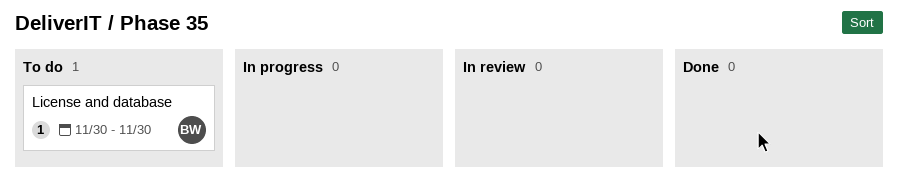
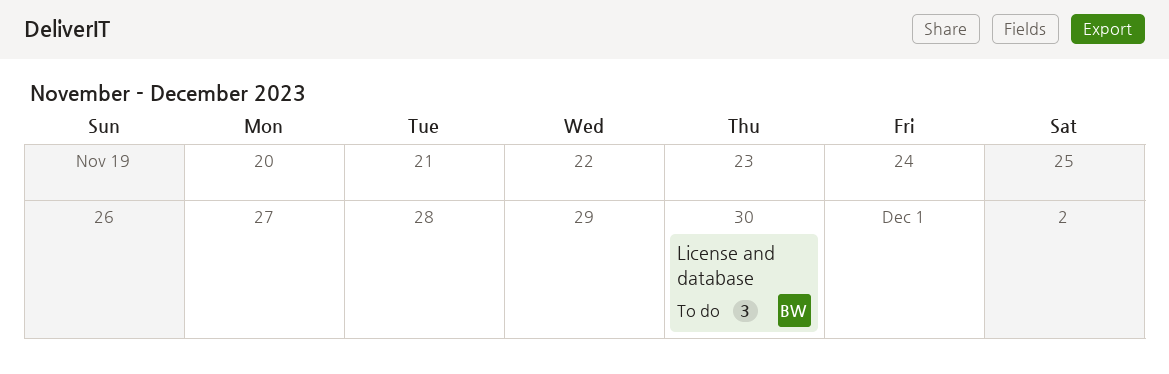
License and database, estimate: 1 -> 3

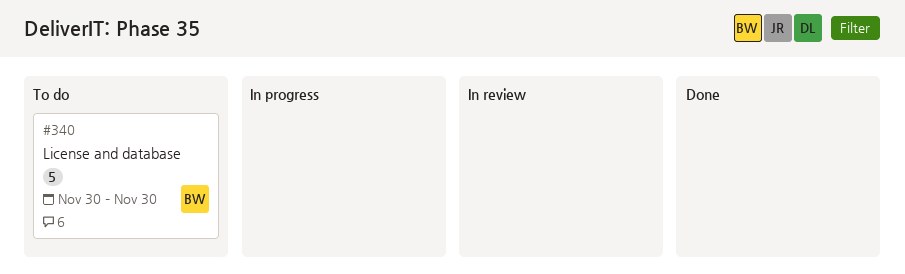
License and database, estimate: 3 -> 5

